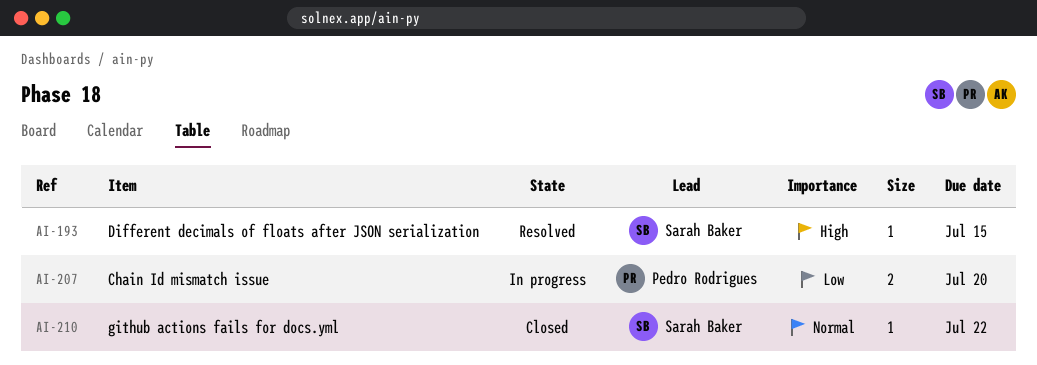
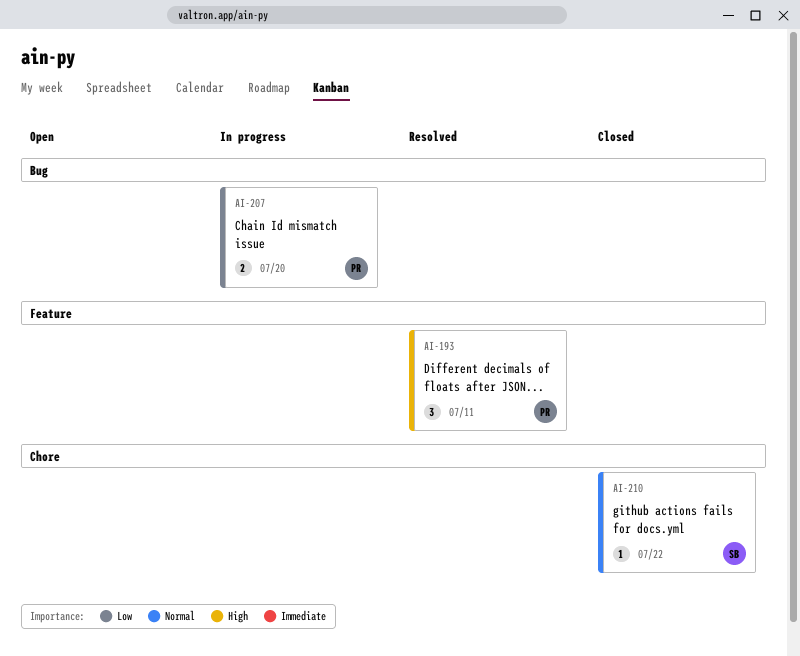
AI-193, owner: Sarah Baker -> Pedro Rodrigues
AI-193, estimate: 1 -> 3
AI-193, due: Jul 15 -> Jul 11

